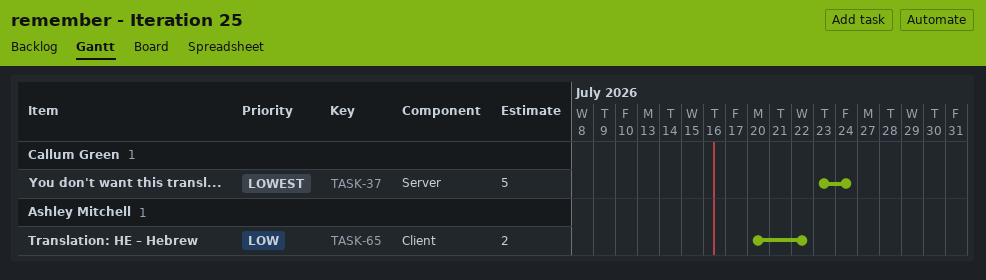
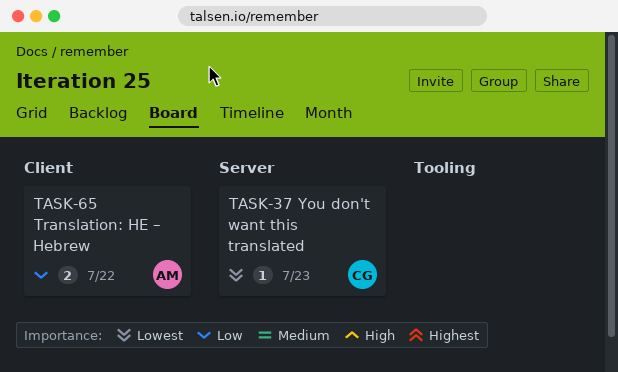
TASK-37, estimate: 5 -> 1
TASK-37, due: Jul 24 -> Jul 23

